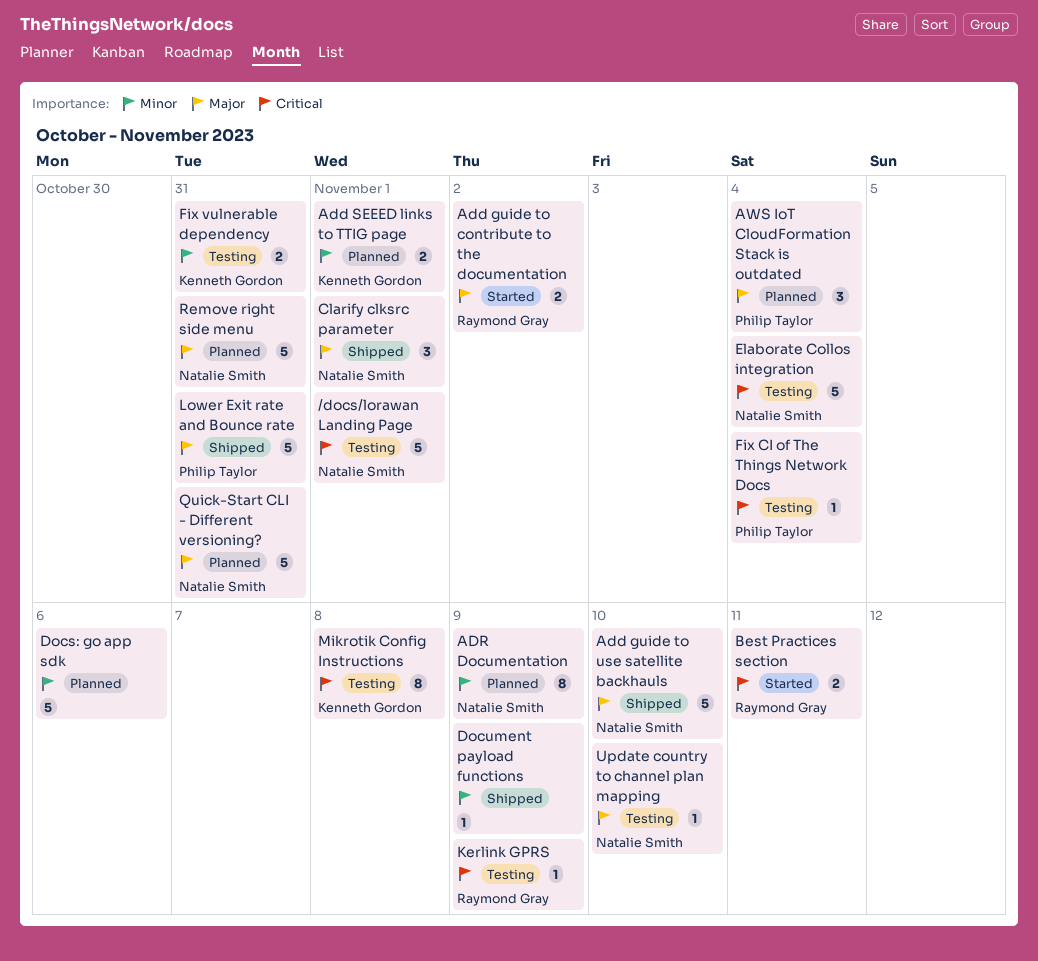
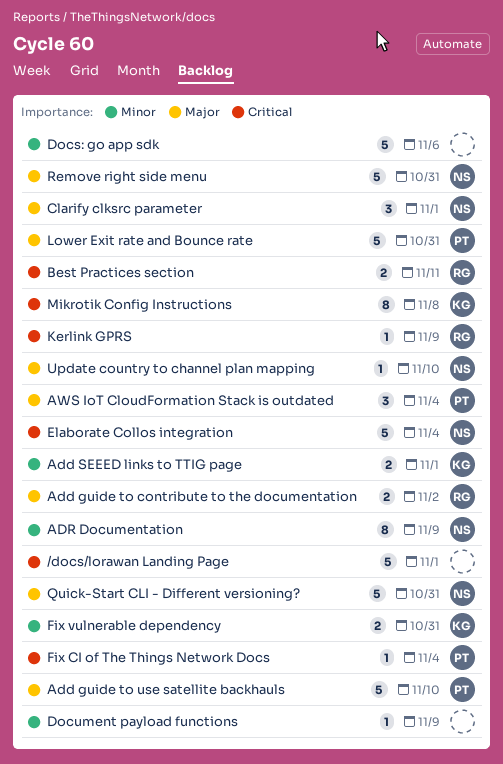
/docs/lorawan Landing Page, owner: Natalie Smith -> none
Add guide to use satellite backhauls, owner: Natalie Smith -> Philip Taylor

